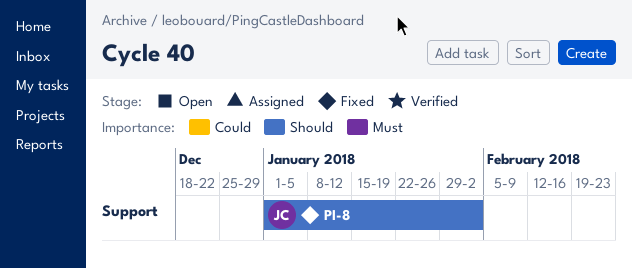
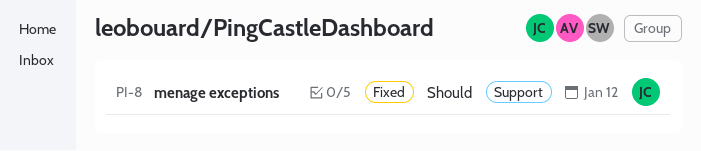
PI-8, due: Feb 2 -> Jan 12

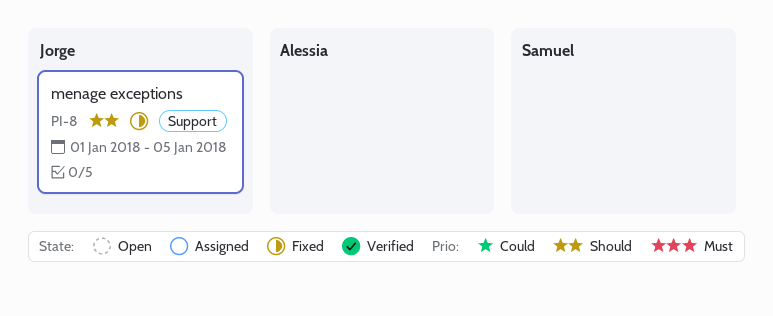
PI-8, due: Jan 12 -> Jan 5

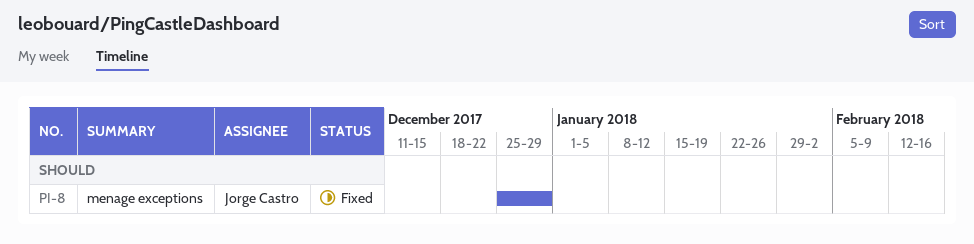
PI-8, start: Jan 1 -> Dec 25
PI-8, due: Jan 5 -> Dec 29

